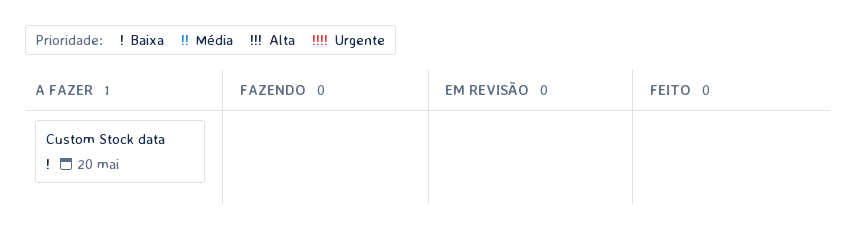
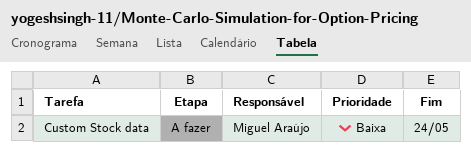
Custom Stock data, due: May 20 -> May 24

